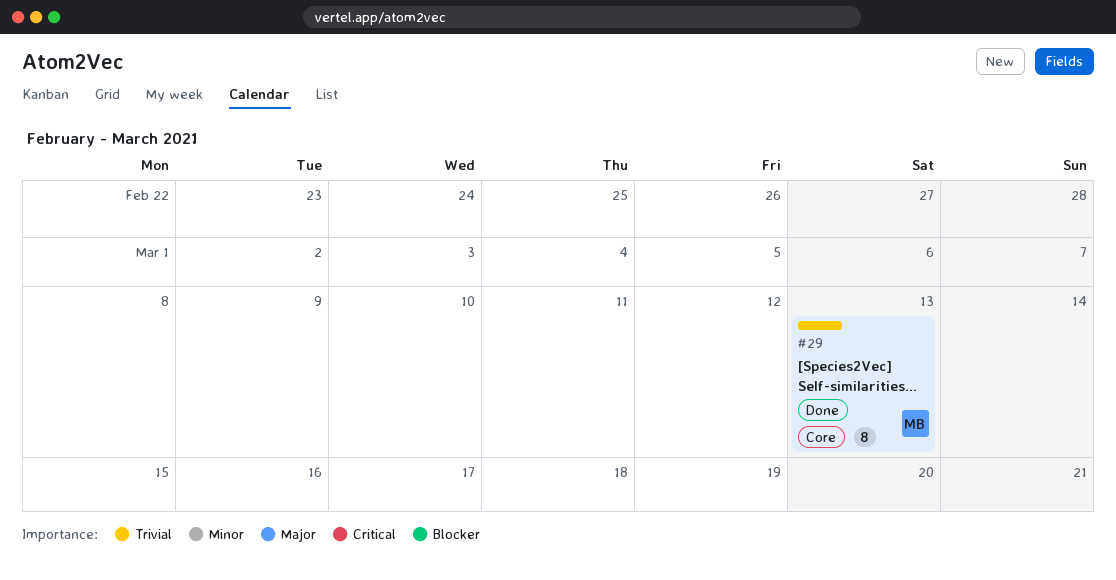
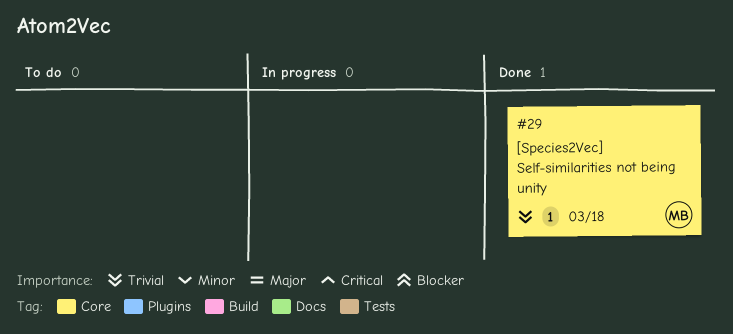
#29, estimate: 8 -> 1
#29, due: Mar 13 -> Mar 18

